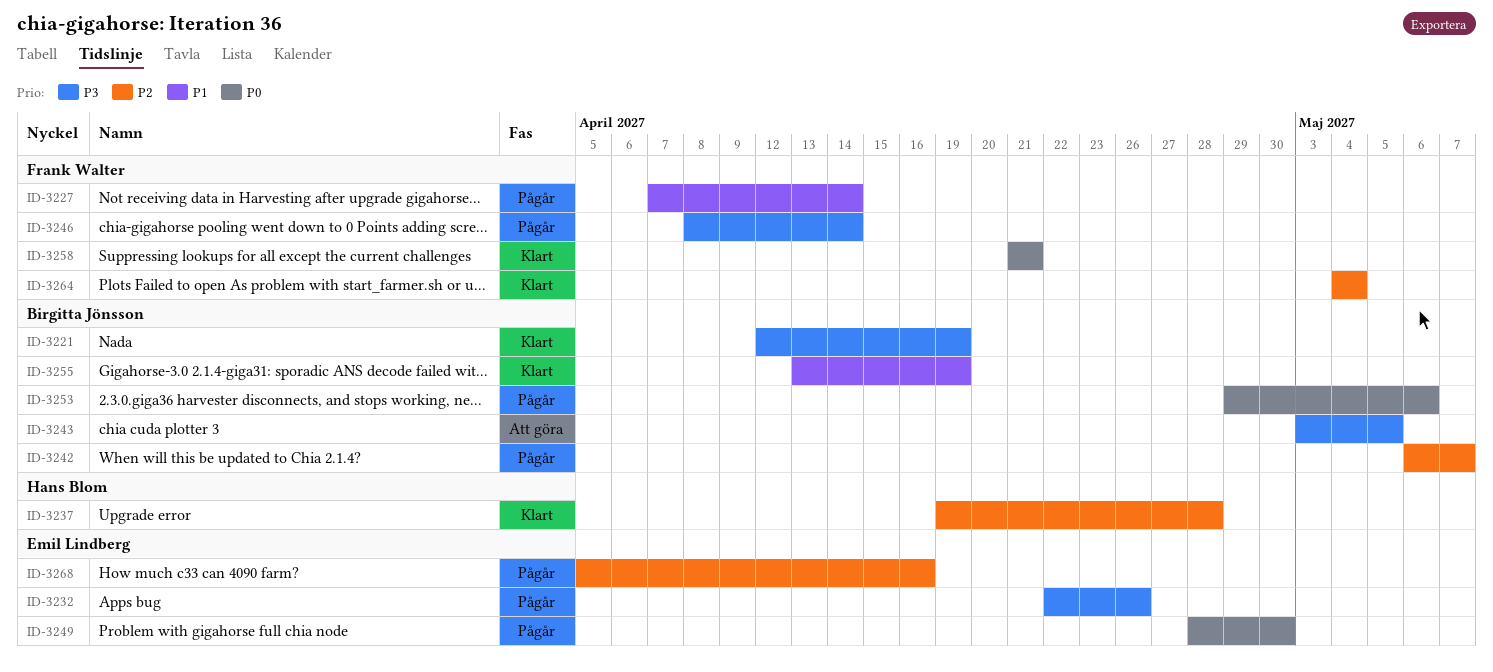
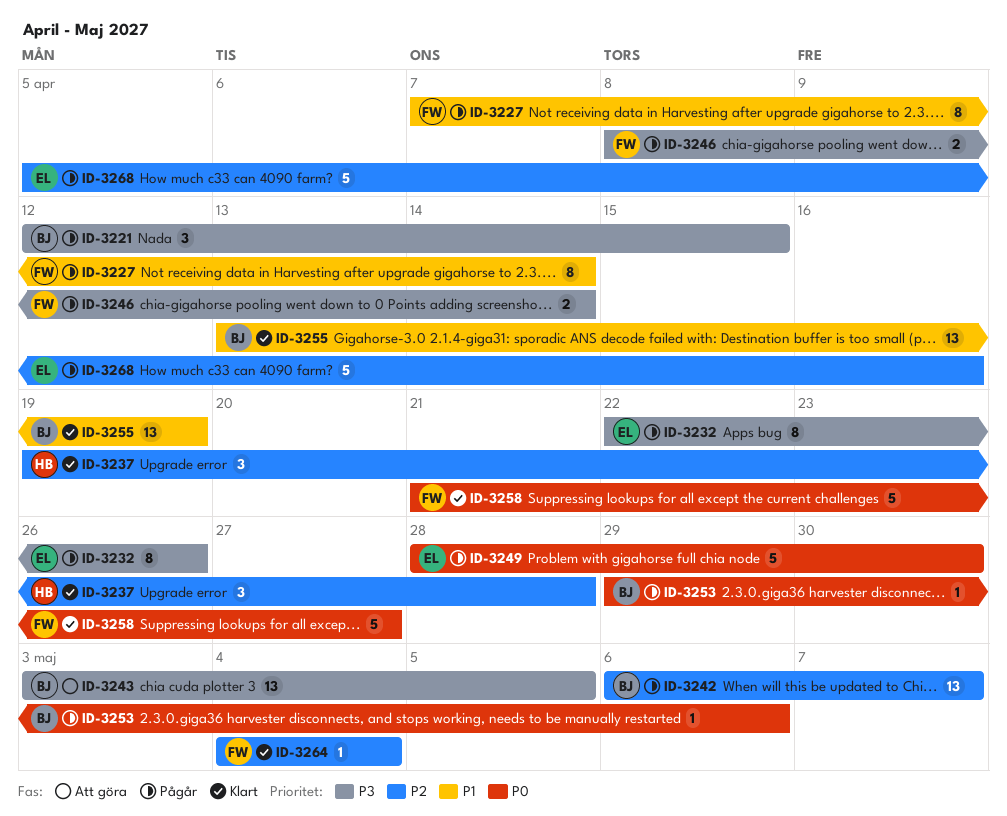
ID-3221, status: Klart -> Pågår
ID-3221, due: Apr 19 -> Apr 15
ID-3258, due: Apr 21 -> Apr 27

